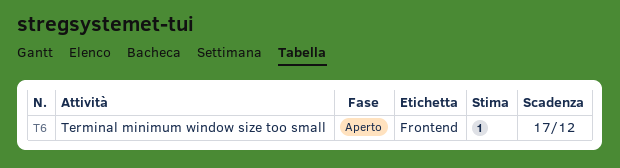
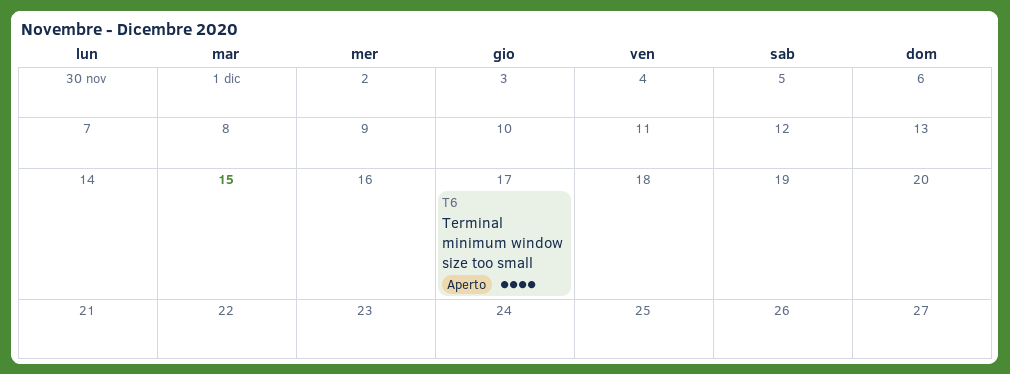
T6, estimate: 1 -> 4

